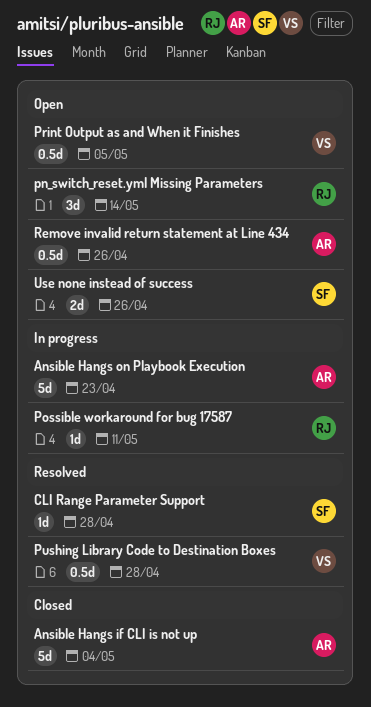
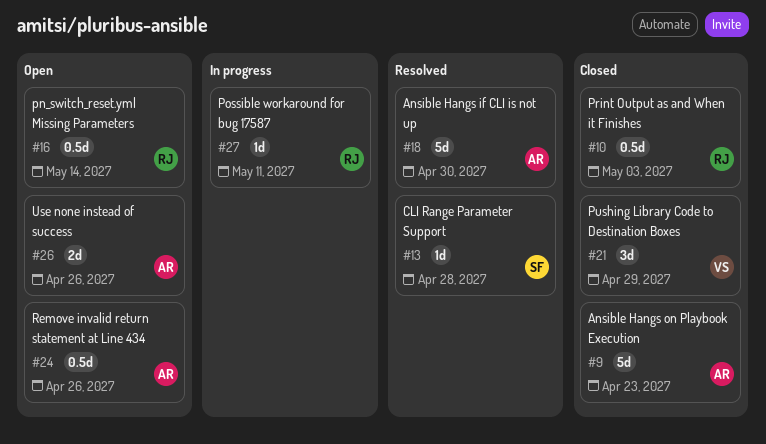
Ansible Hangs if CLI is not up, status: Closed -> Resolved
Ansible Hangs if CLI is not up, due: May 4 -> Apr 30
Ansible Hangs on Playbook Execution, status: In progress -> Closed
pn_switch_reset.yml Missing Parameters, estimate: 3d -> 0.5d
Print Output as and When it Finishes, status: Open -> Closed
Print Output as and When it Finishes, owner: VS -> RJ
Print Output as and When it Finishes, due: May 5 -> May 3
Pushing Library Code to Destination Boxes, status: Resolved -> Closed
Pushing Library Code to Destination Boxes, estimate: 0.5d -> 3d
Pushing Library Code to Destination Boxes, due: Apr 28 -> Apr 29
Use none instead of success, owner: SF -> AR

